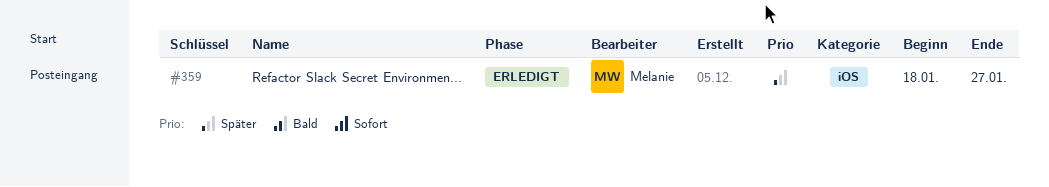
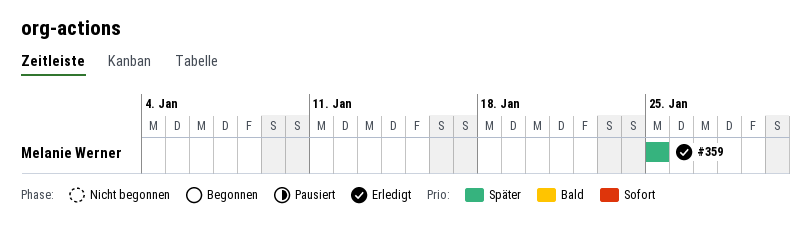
#359, start: Jan 18 -> Jan 25
#359, due: Jan 27 -> Jan 25

